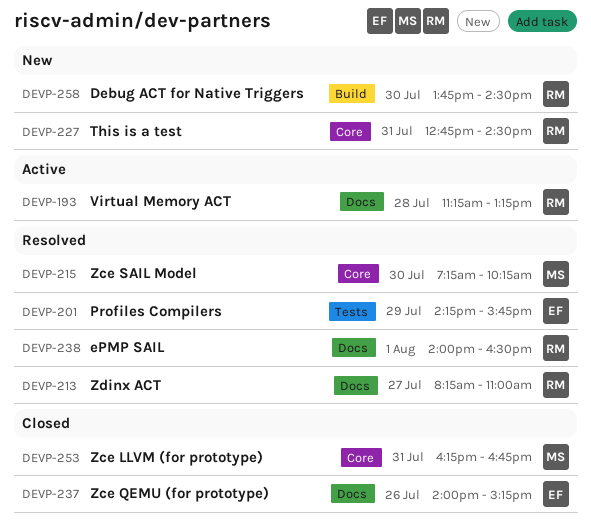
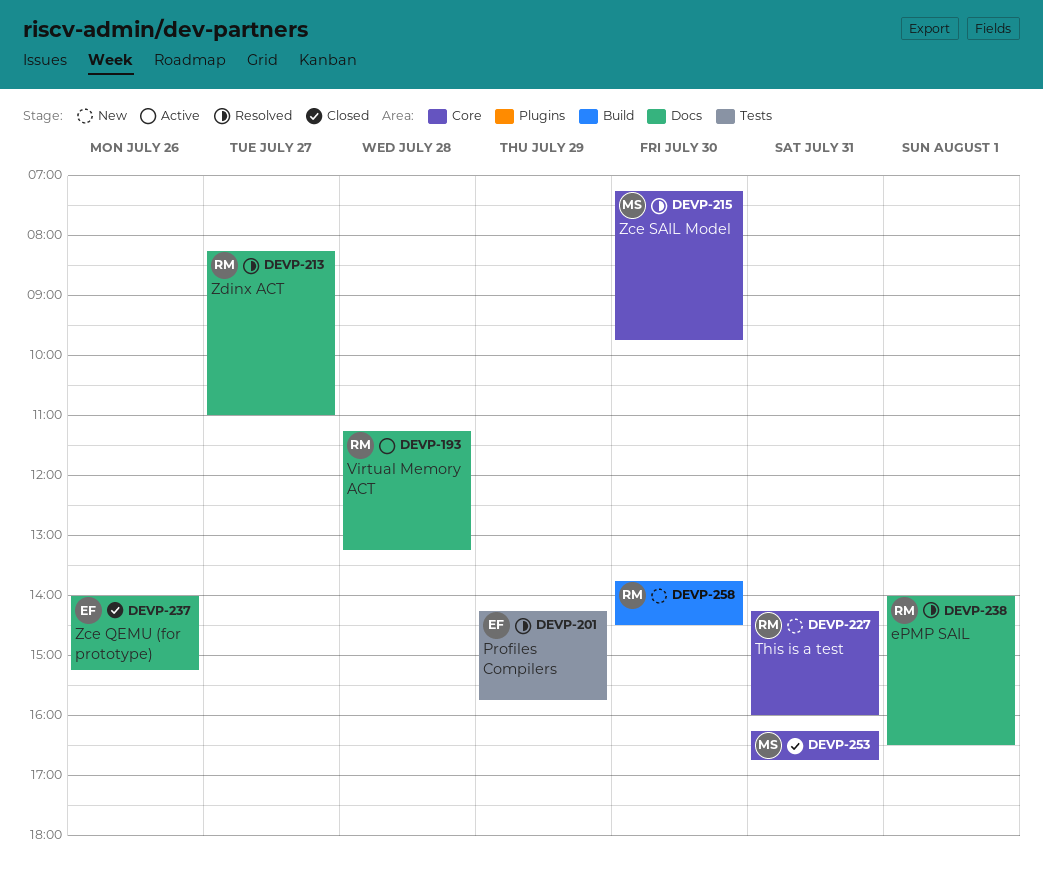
DEVP-215, ends: 10:15 -> 09:45
DEVP-227, begins: 12:45 -> 14:15
DEVP-227, ends: 14:30 -> 16:00

